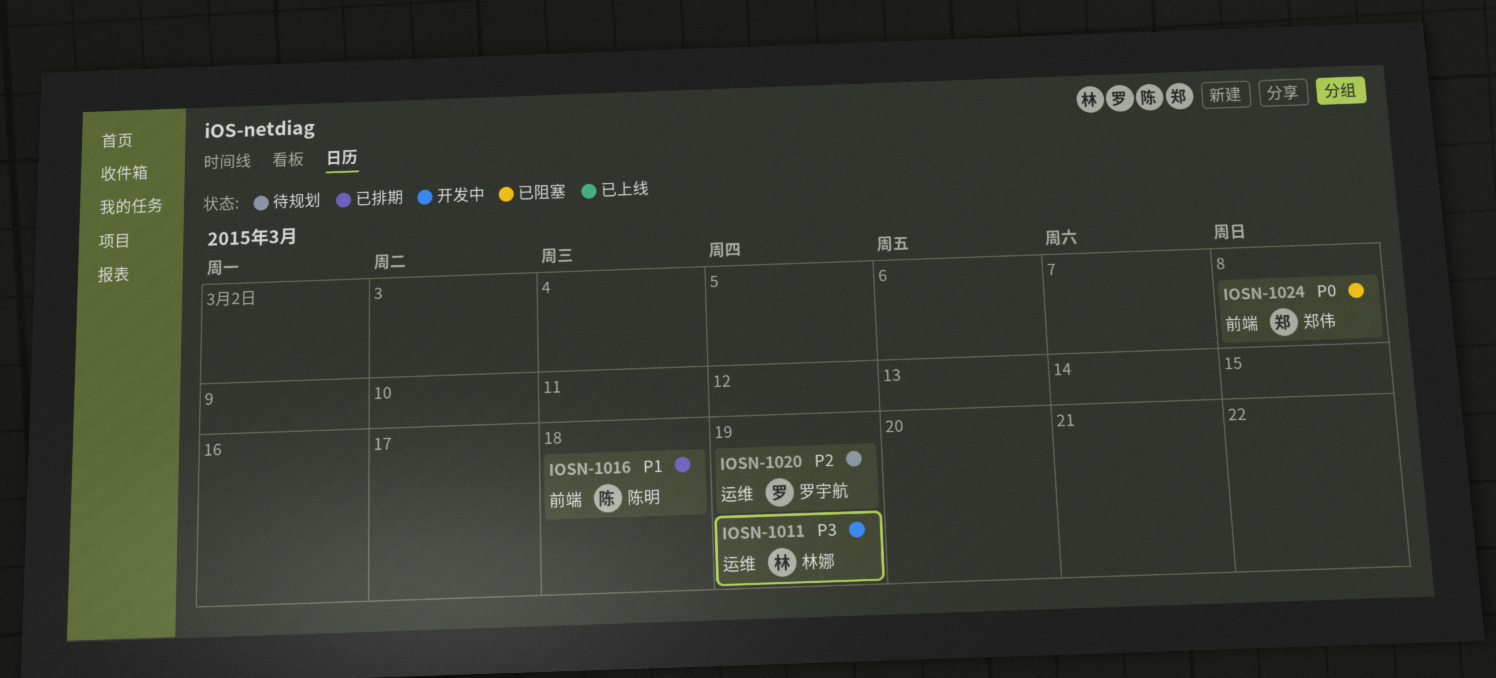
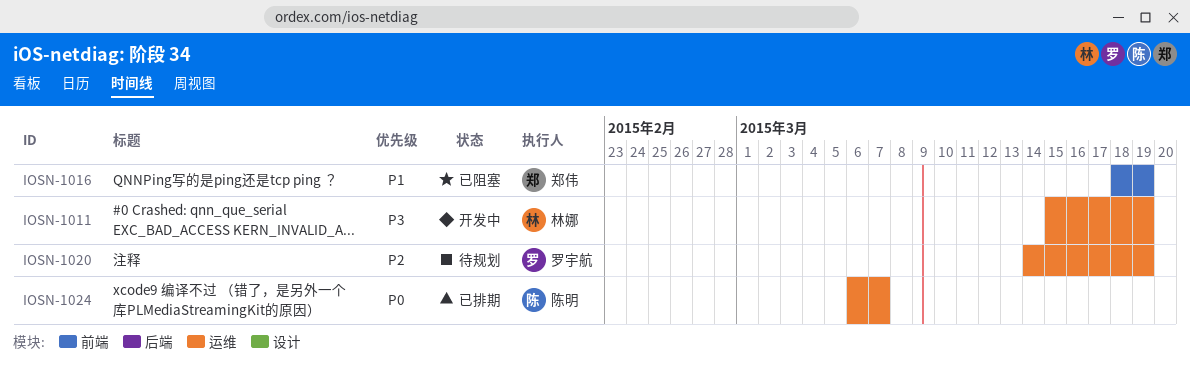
IOSN-1016, status: 已排期 -> 已阻塞
IOSN-1016, owner: 陈明 -> 郑伟
IOSN-1016, due: Mar 18 -> Mar 19
IOSN-1024, status: 已阻塞 -> 已排期
IOSN-1024, owner: 郑伟 -> 陈明
IOSN-1024, label: 前端 -> 运维
IOSN-1024, due: Mar 8 -> Mar 7

